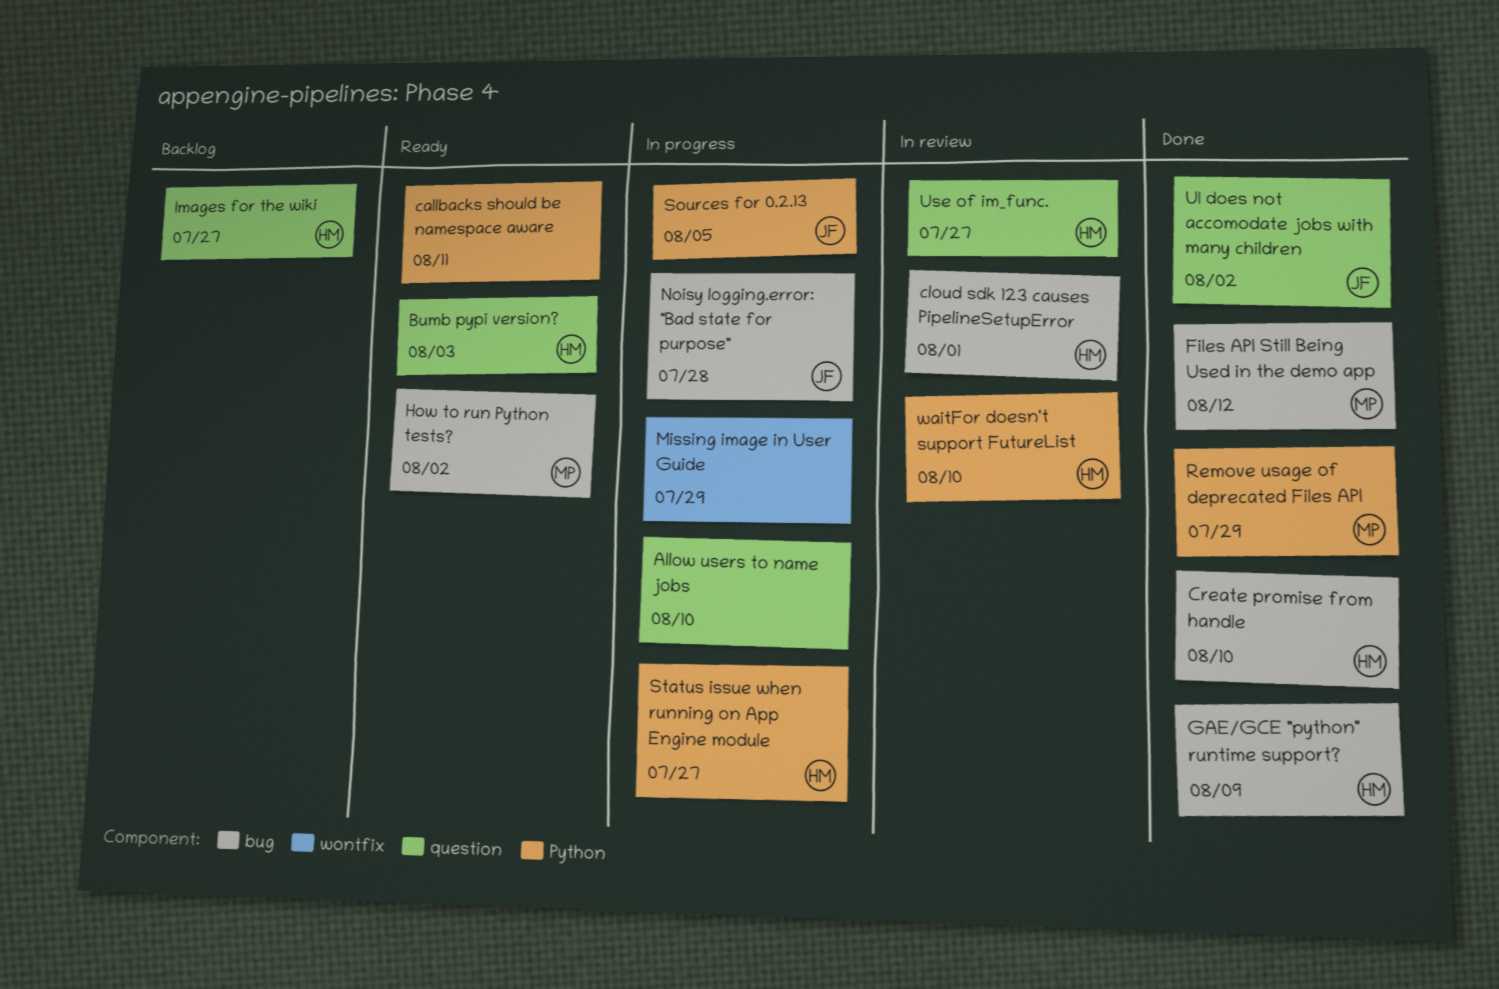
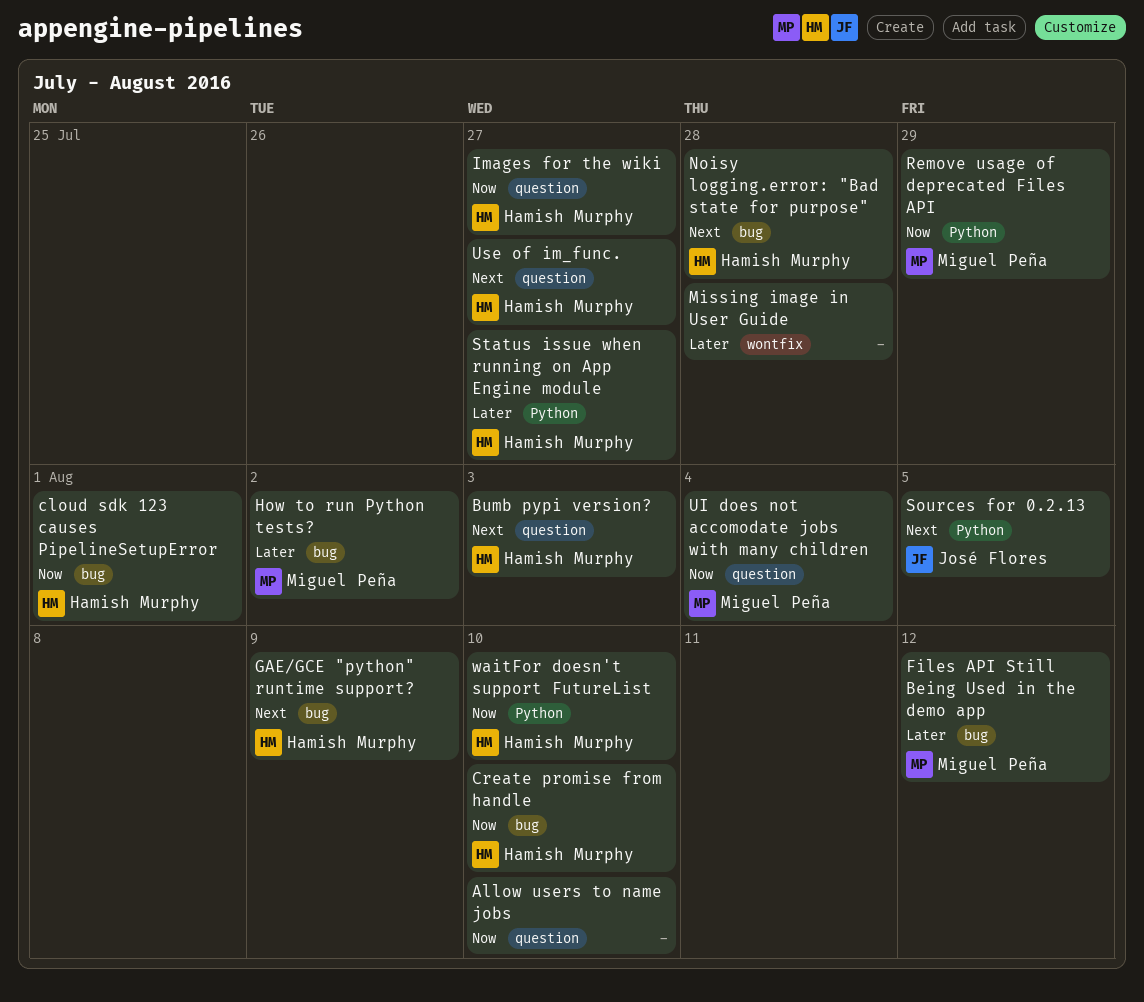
callbacks should be namespace aware: present -> none
Missing image in User Guide, due: Jul 29 -> Jul 28
Noisy logging.error: "Bad state for purpose", owner: José Flores -> Hamish Murphy
UI does not accomodate jobs with many children, owner: José Flores -> Miguel Peña
UI does not accomodate jobs with many children, due: Aug 2 -> Aug 4

